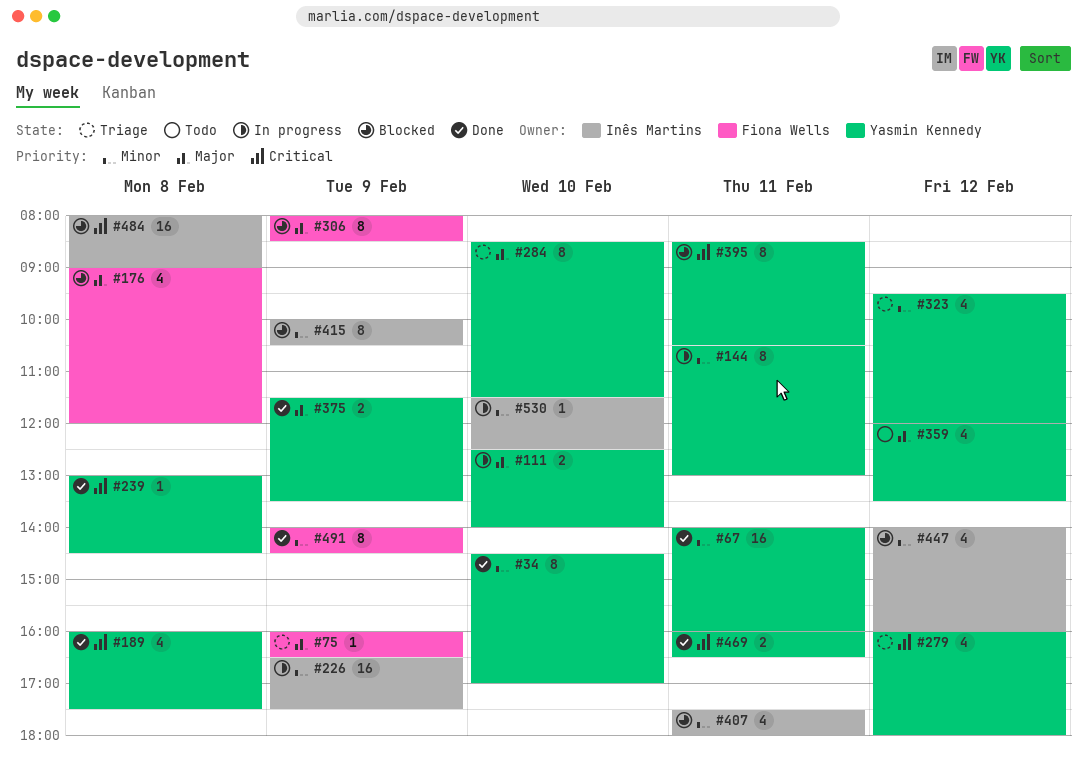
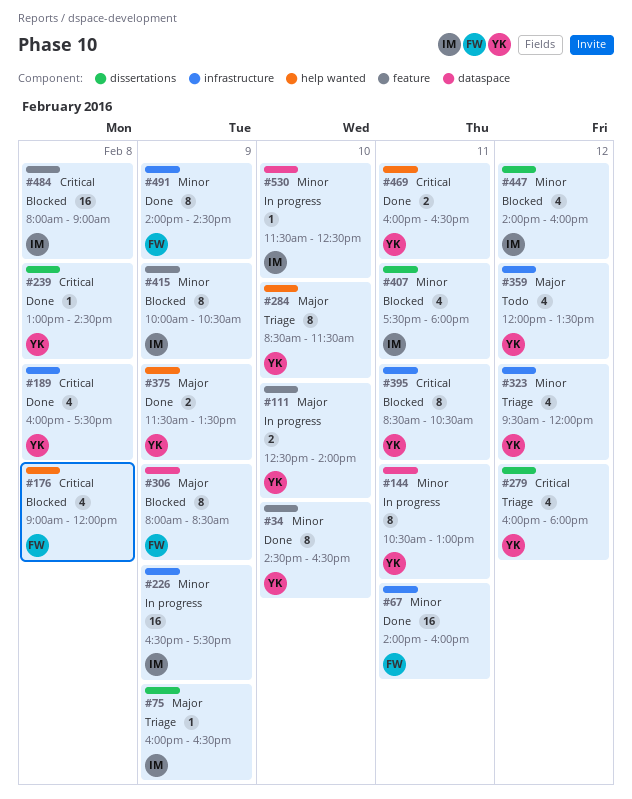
#34, ends: 17:00 -> 16:30
#67, owner: Yasmin Kennedy -> Fiona Wells
#75, owner: Fiona Wells -> Inês Martins
#176, priority: Major -> Critical

